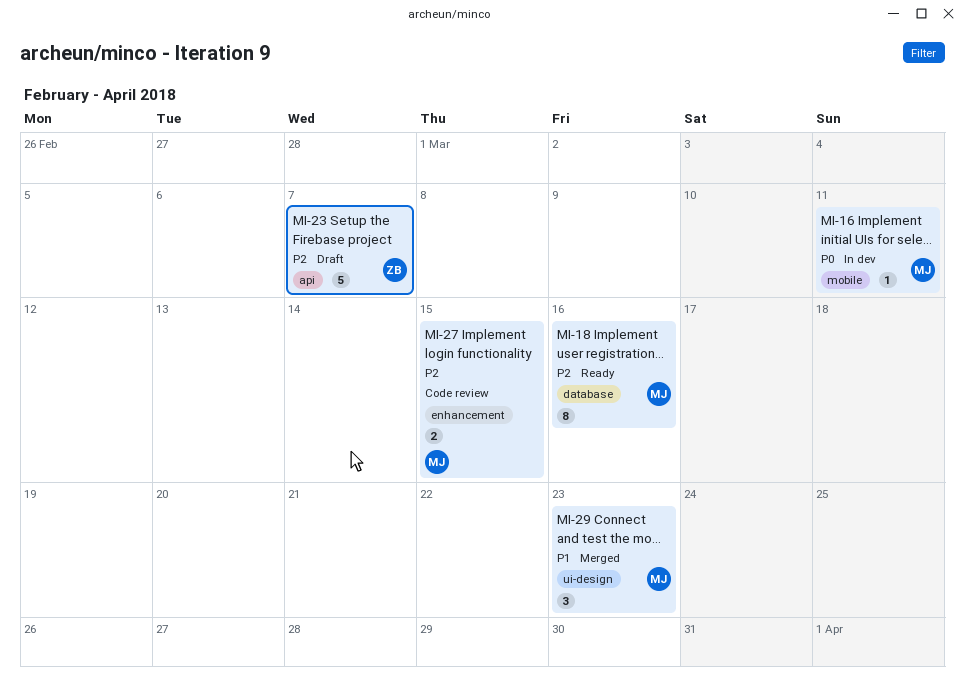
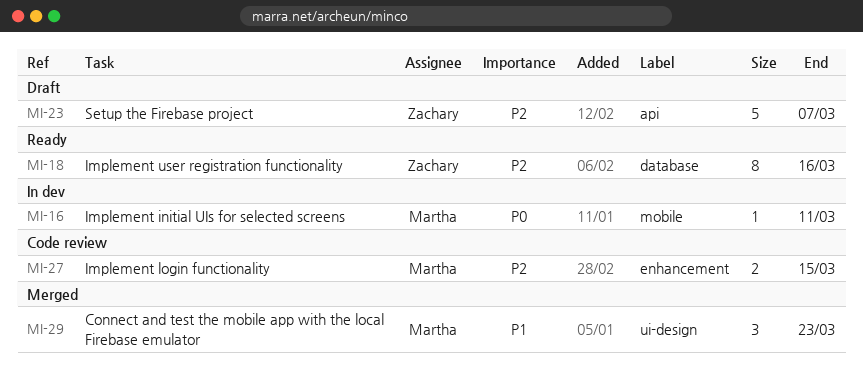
MI-18, owner: Martha -> Zachary

